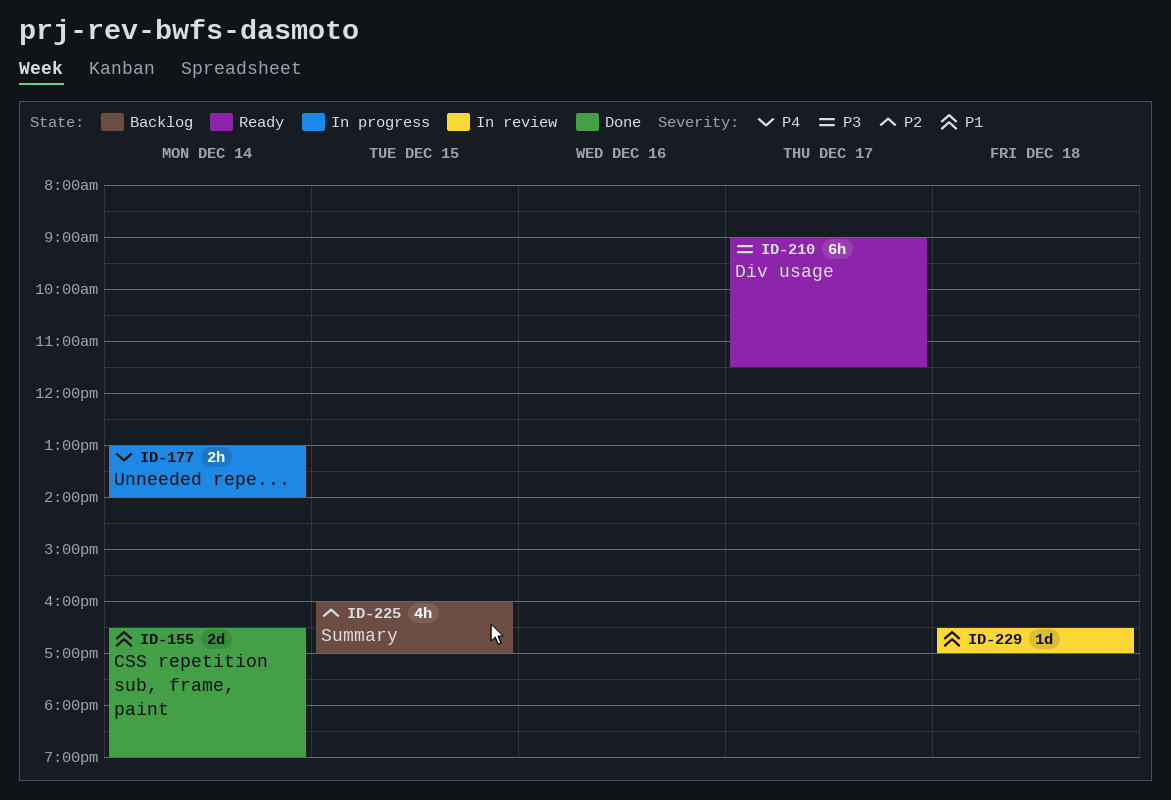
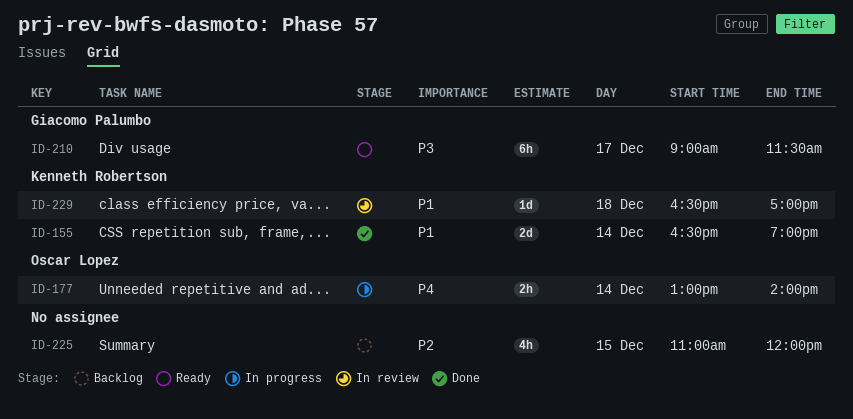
ID-225, begins: 16:00 -> 11:00
ID-225, ends: 17:00 -> 12:00

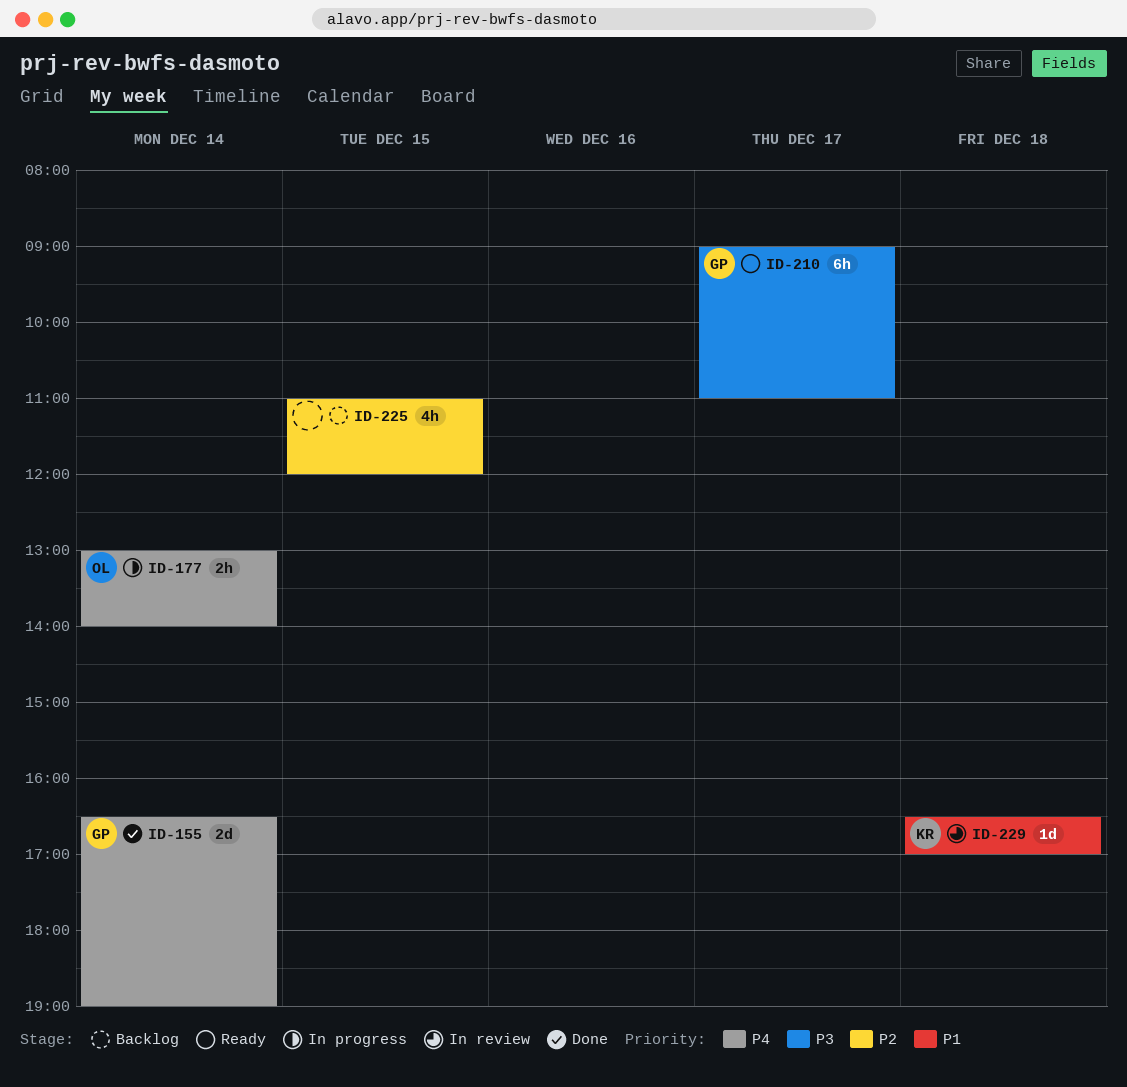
ID-155, owner: Kenneth Robertson -> Giacomo Palumbo
ID-155, priority: P1 -> P4
ID-210, ends: 11:30 -> 11:00

